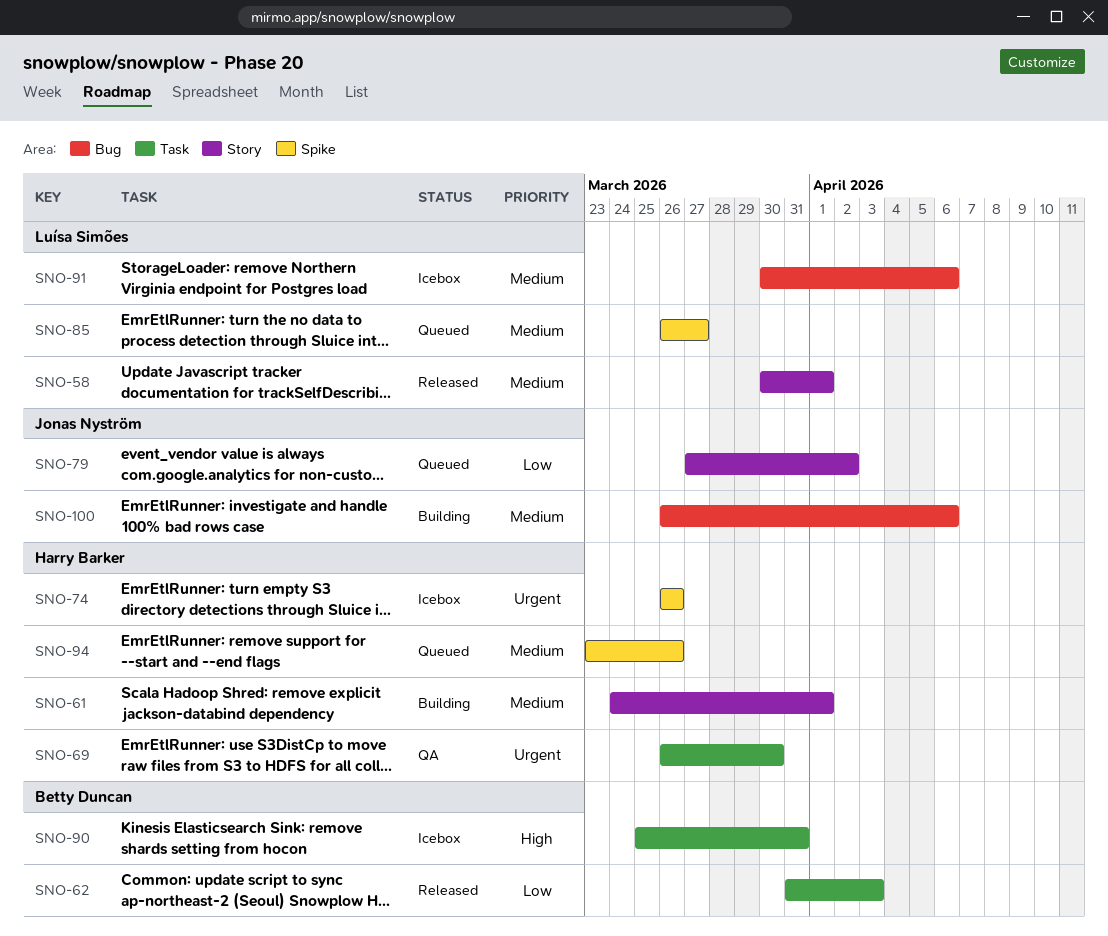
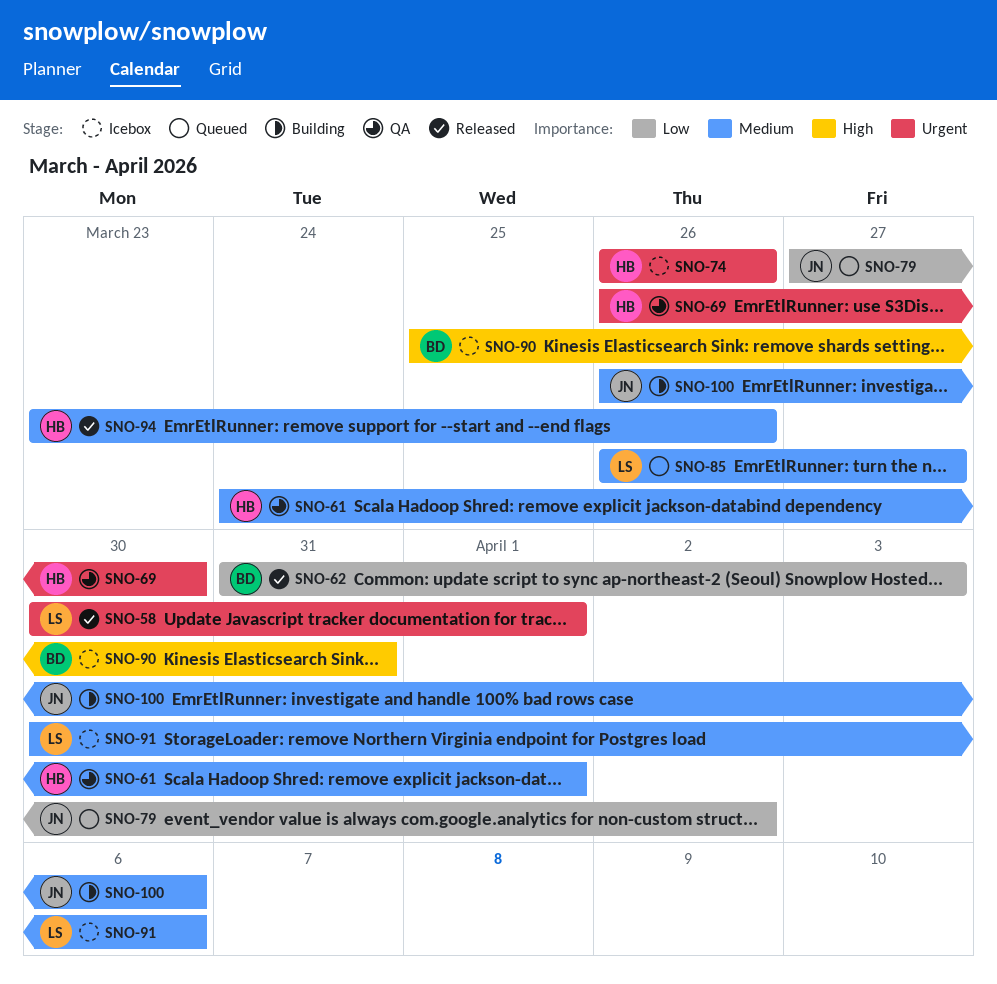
SNO-58, priority: Medium -> Urgent
SNO-61, status: Building -> QA
SNO-94, status: Queued -> Released

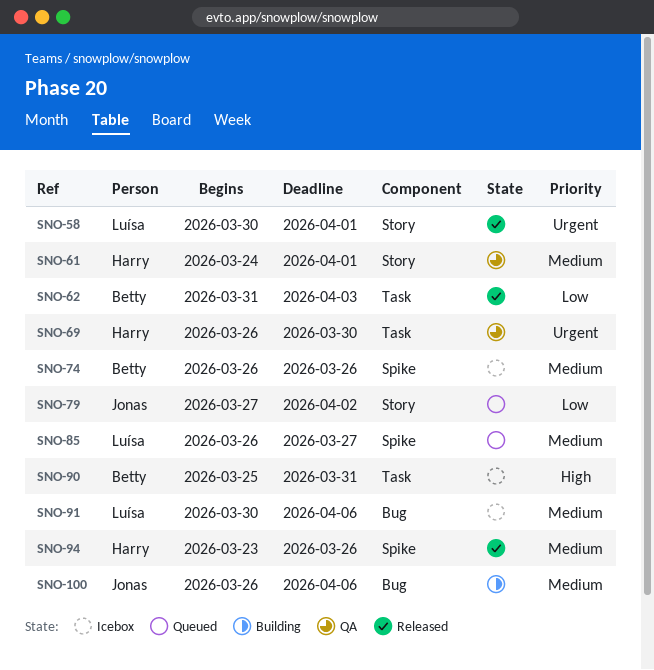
SNO-74, owner: Harry -> Betty
SNO-74, priority: Urgent -> Medium

